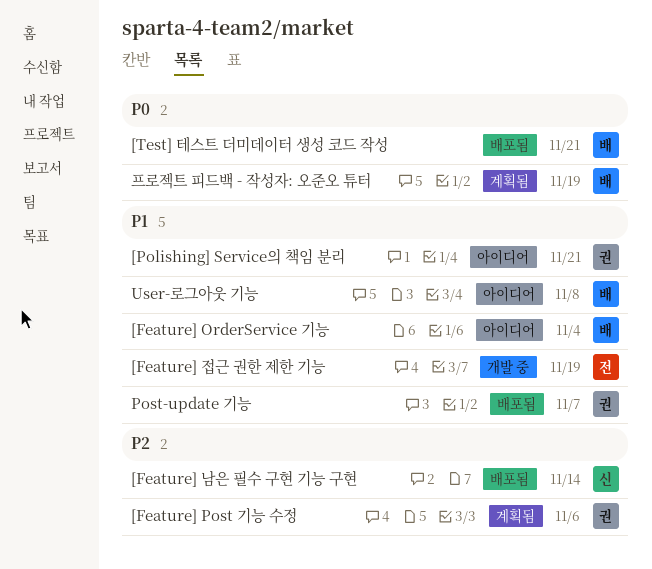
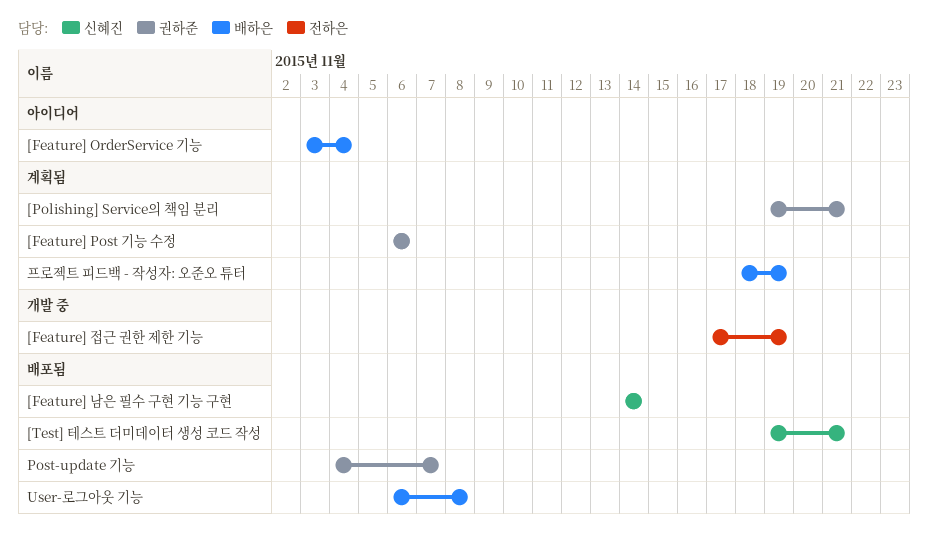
[Polishing] Service의 책임 분리, status: 아이디어 -> 계획됨
[Test] 테스트 더미데이터 생성 코드 작성, owner: 배하은 -> 신혜진
User-로그아웃 기능, status: 아이디어 -> 배포됨

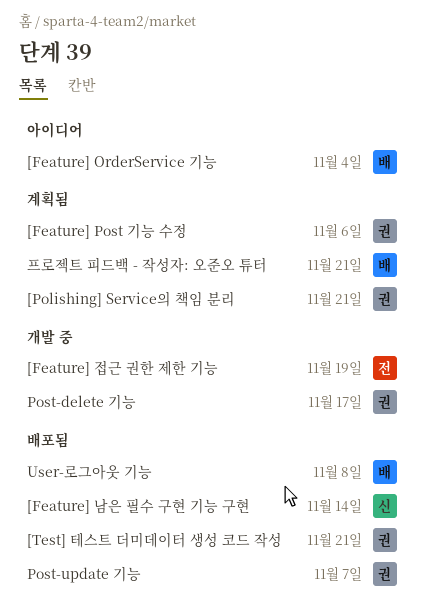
[Test] 테스트 더미데이터 생성 코드 작성, owner: 신혜진 -> 권하준
Post-delete 기능: none -> present
프로젝트 피드백 - 작성자: 오준오 튜터, due: Nov 19 -> Nov 21

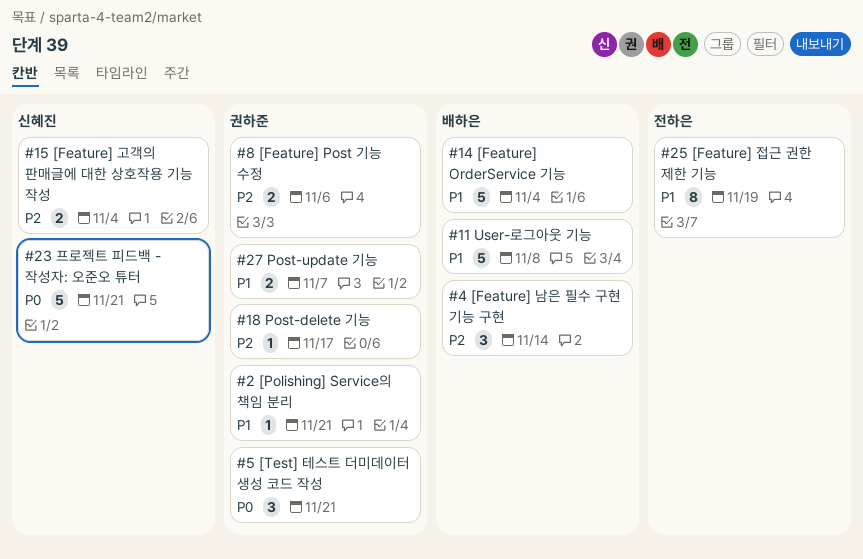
[Feature] 고객의 판매글에 대한 상호작용 기능 작성: none -> present
[Feature] 남은 필수 구현 기능 구현, owner: 신혜진 -> 배하은
프로젝트 피드백 - 작성자: 오준오 튜터, owner: 배하은 -> 신혜진

